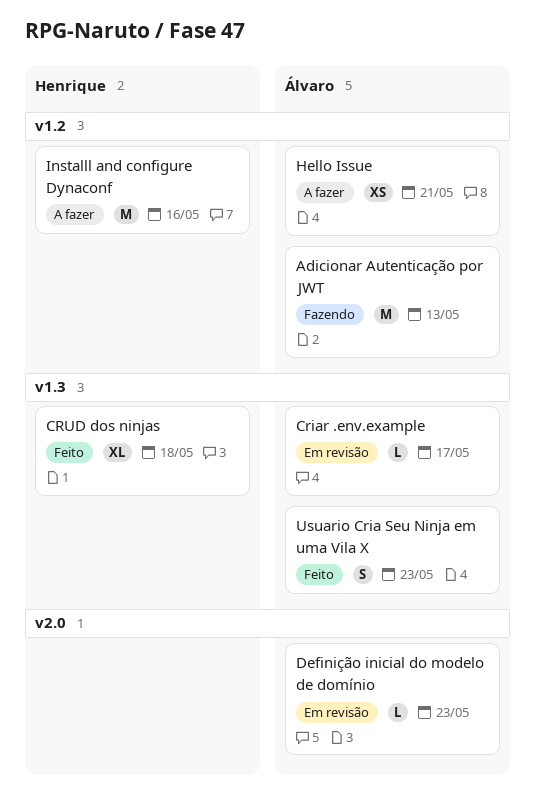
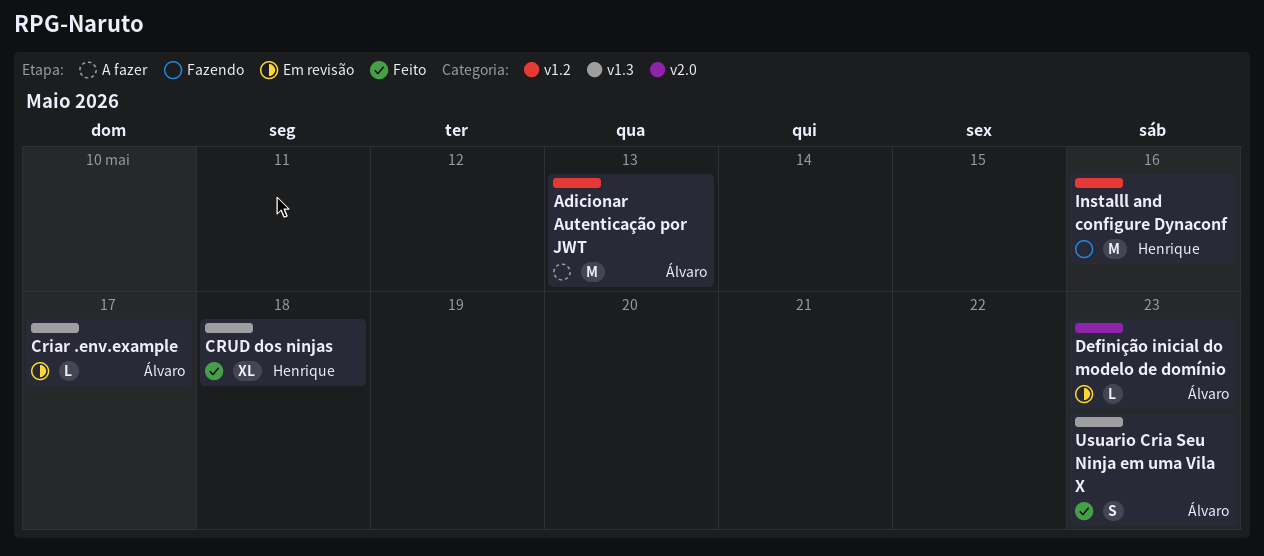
Adicionar Autenticação por JWT, status: Fazendo -> A fazer
Hello Issue: present -> none
Installl and configure Dynaconf, status: A fazer -> Fazendo

